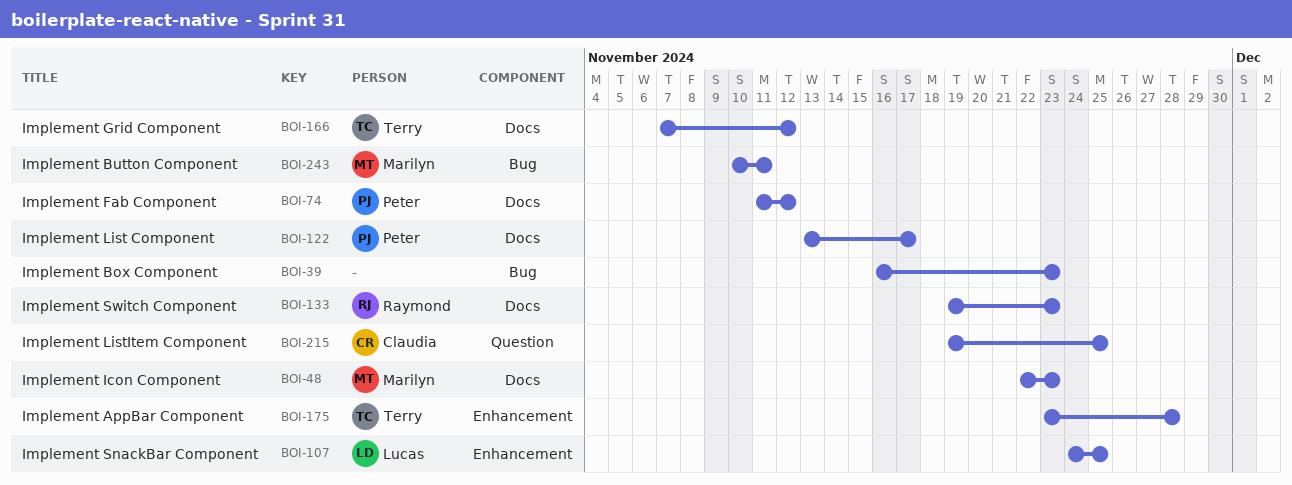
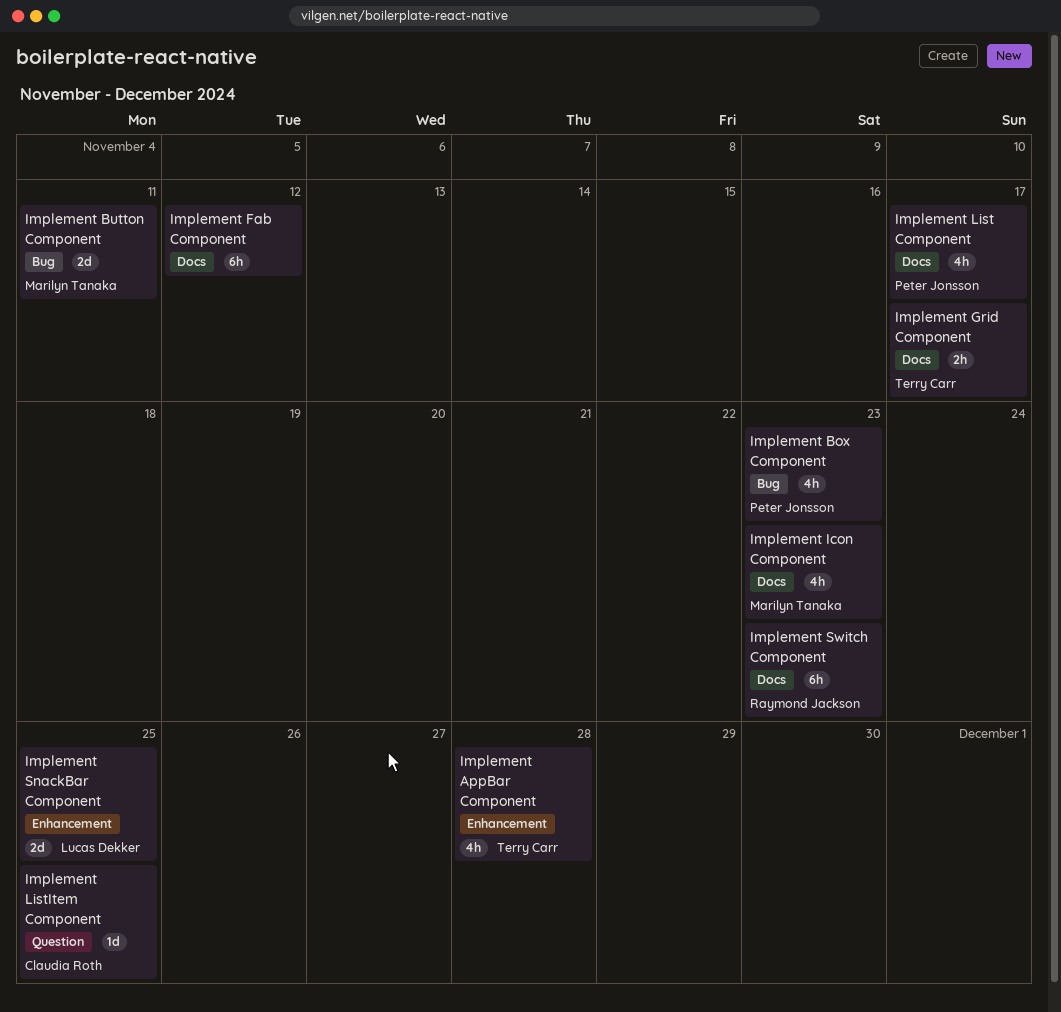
Implement Box Component, owner: none -> Peter Jonsson
Implement Fab Component, owner: Peter Jonsson -> none
Implement Grid Component, due: Nov 12 -> Nov 17

